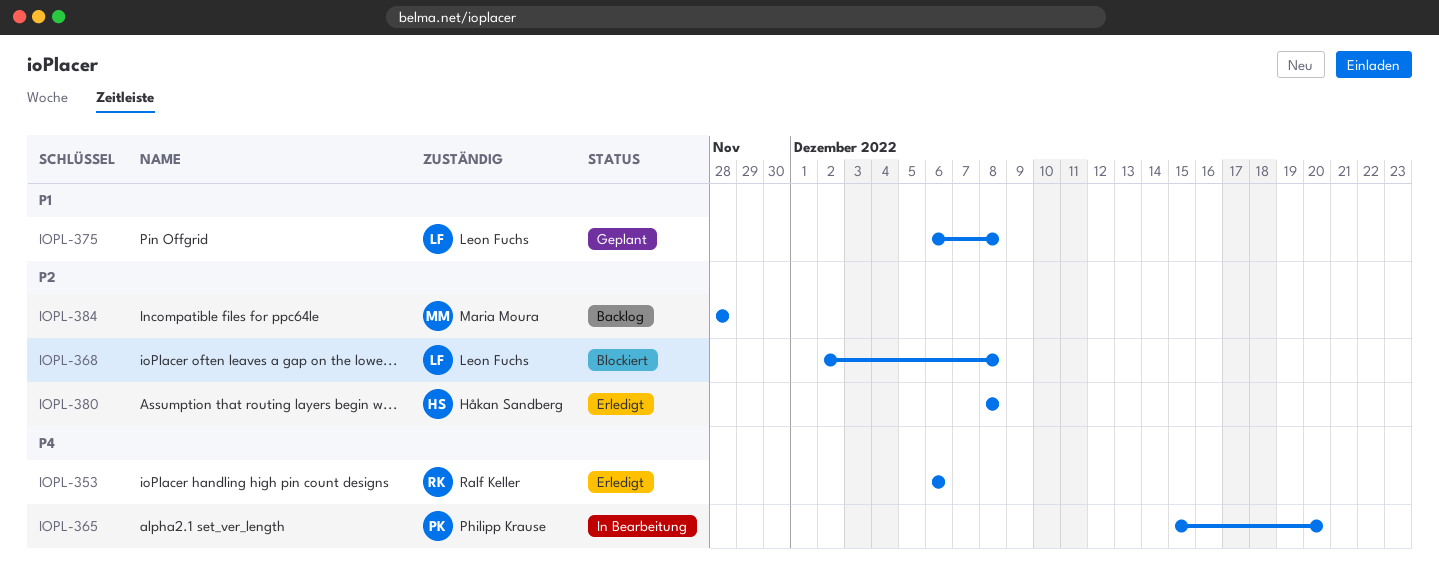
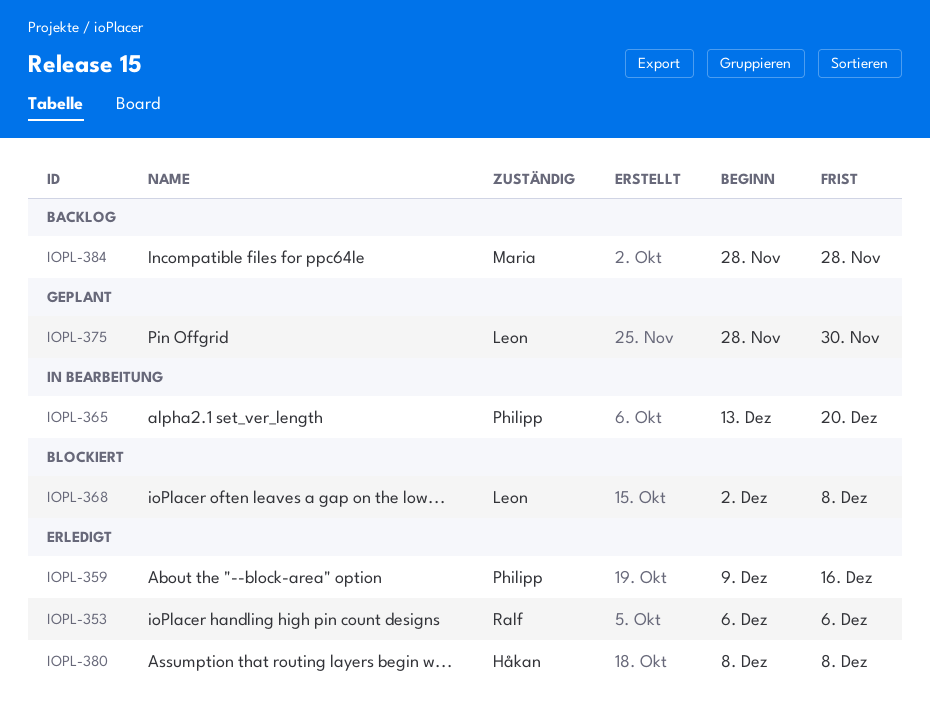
IOPL-359: none -> present
IOPL-365, start: Dec 15 -> Dec 13
IOPL-375, start: Dec 6 -> Nov 28
IOPL-375, due: Dec 8 -> Nov 30

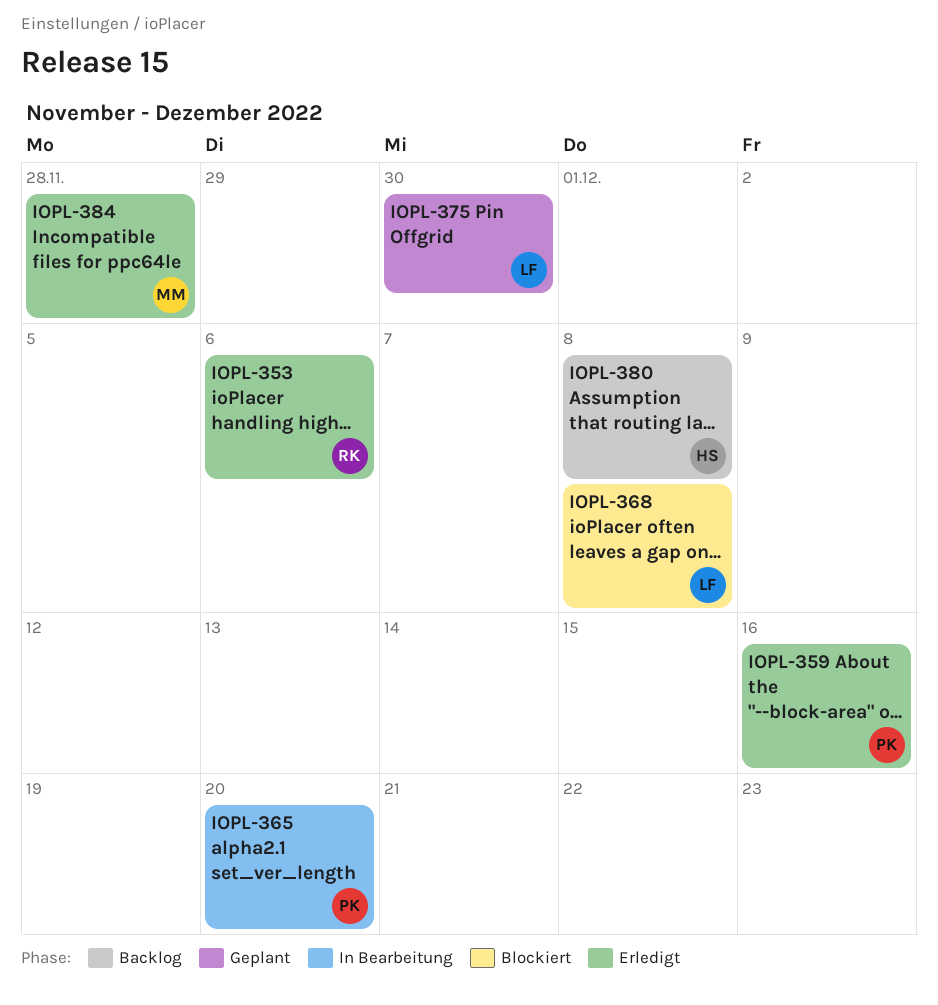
IOPL-380, status: Erledigt -> Backlog
IOPL-384, status: Backlog -> Erledigt

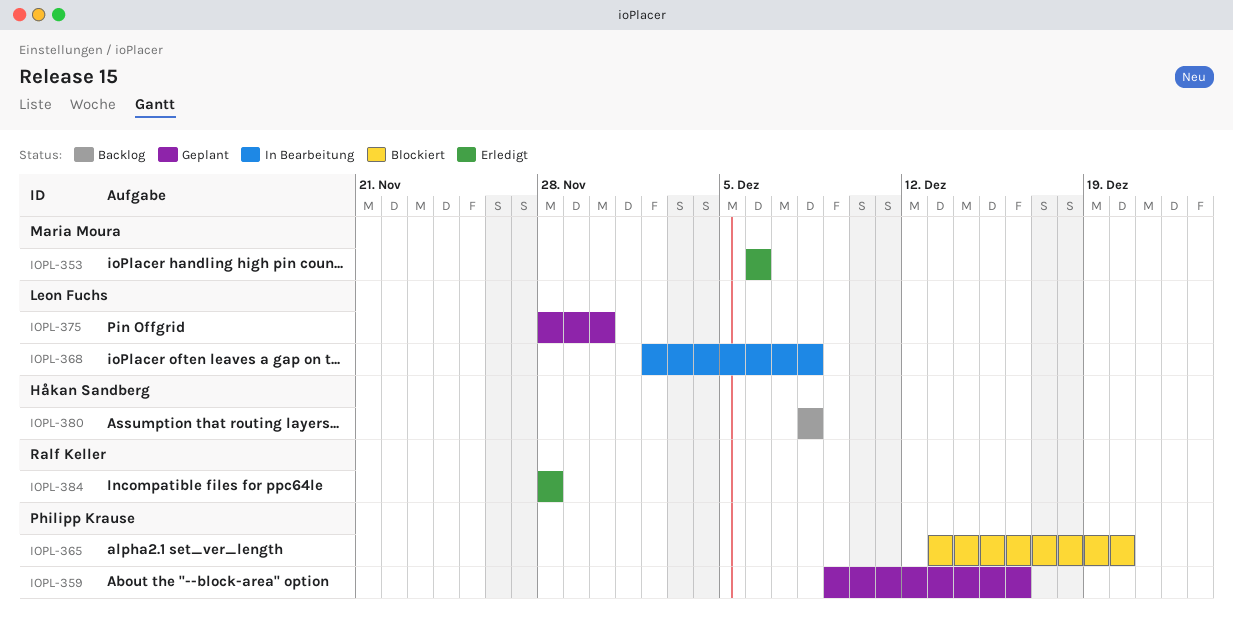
IOPL-353, owner: Ralf Keller -> Maria Moura
IOPL-359, status: Erledigt -> Geplant
IOPL-365, status: In Bearbeitung -> Blockiert
IOPL-368, status: Blockiert -> In Bearbeitung
IOPL-384, owner: Maria Moura -> Ralf Keller

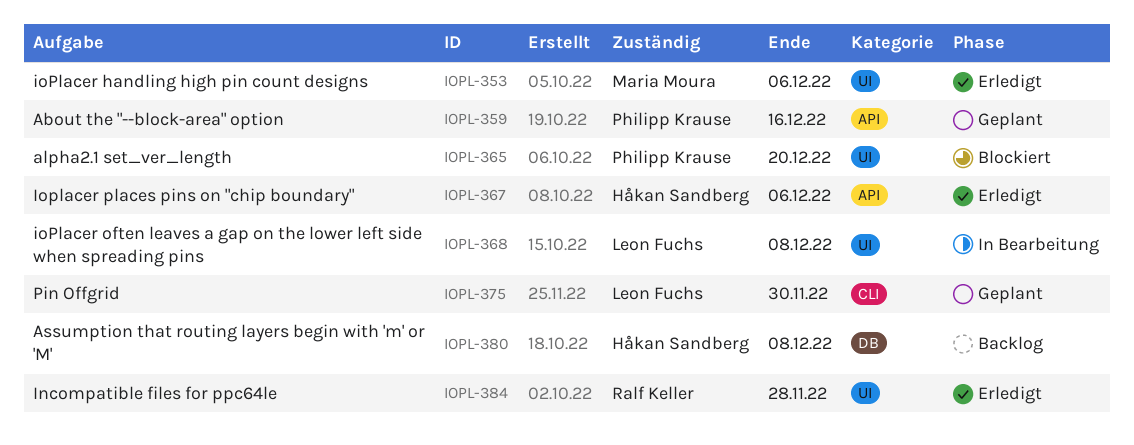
IOPL-367: none -> present

